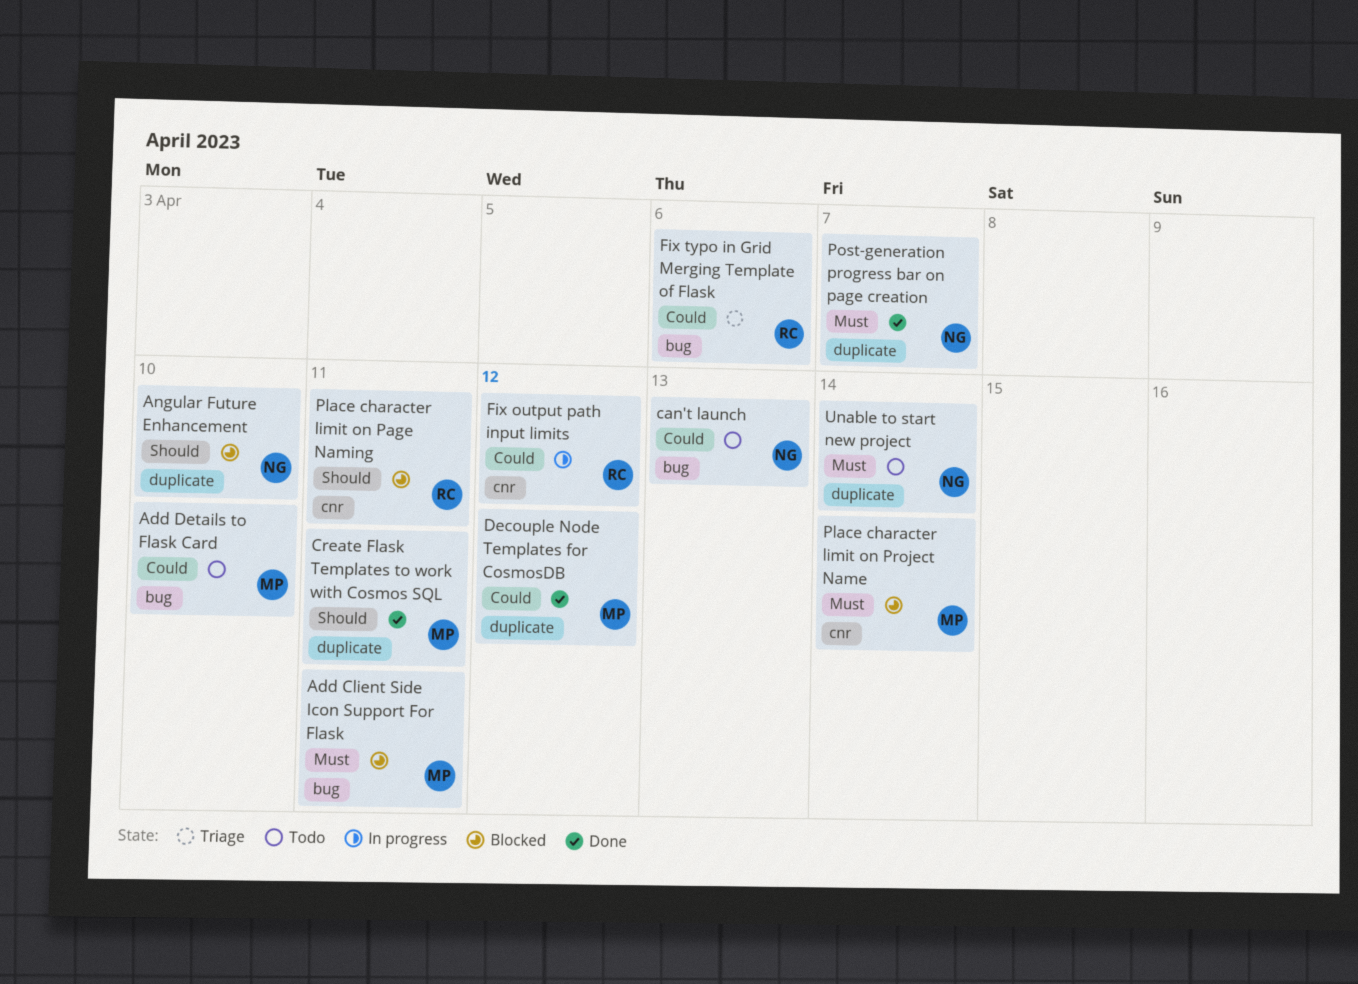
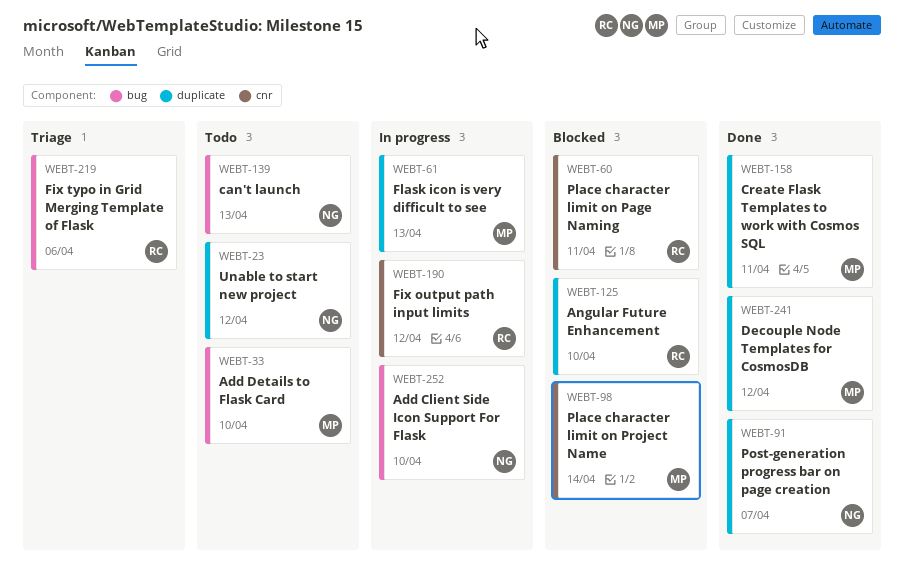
Add Client Side Icon Support For Flask, status: Blocked -> In progress
Add Client Side Icon Support For Flask, owner: MP -> NG
Add Client Side Icon Support For Flask, due: Apr 11 -> Apr 10
Angular Future Enhancement, owner: NG -> RC
Flask icon is very difficult to see: none -> present
Unable to start new project, due: Apr 14 -> Apr 12

